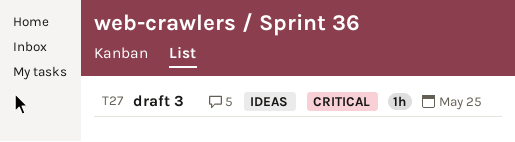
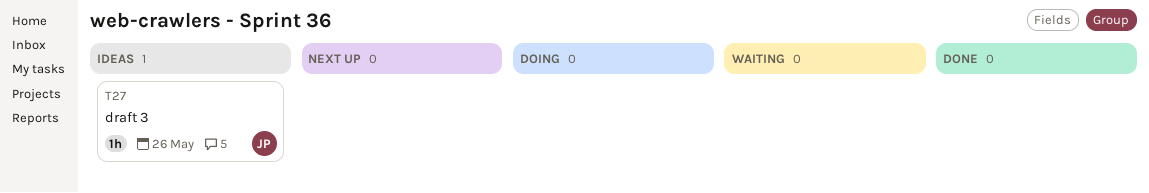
T27, due: May 25 -> May 26

